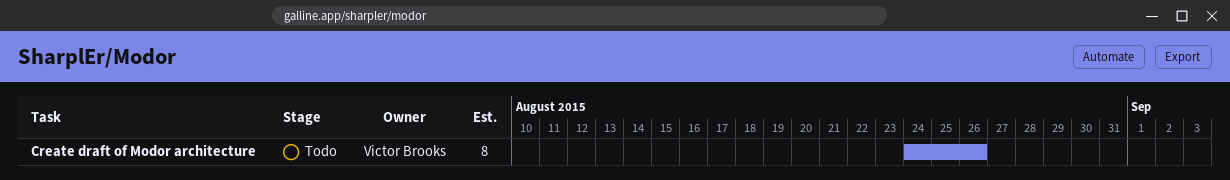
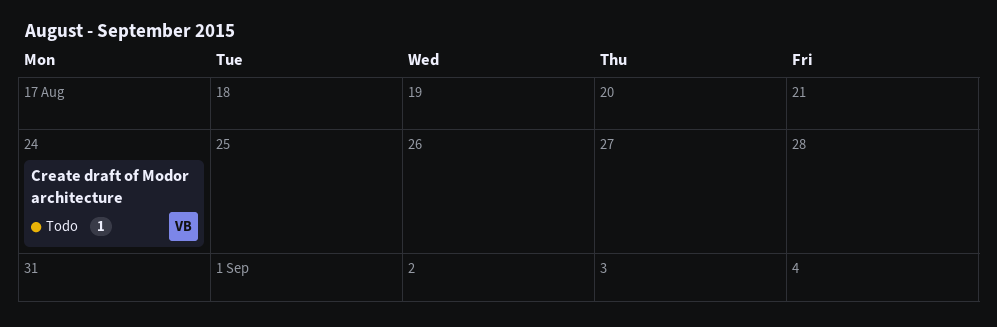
Create draft of Modor architecture, estimate: 8 -> 1
Create draft of Modor architecture, due: Aug 26 -> Aug 24

